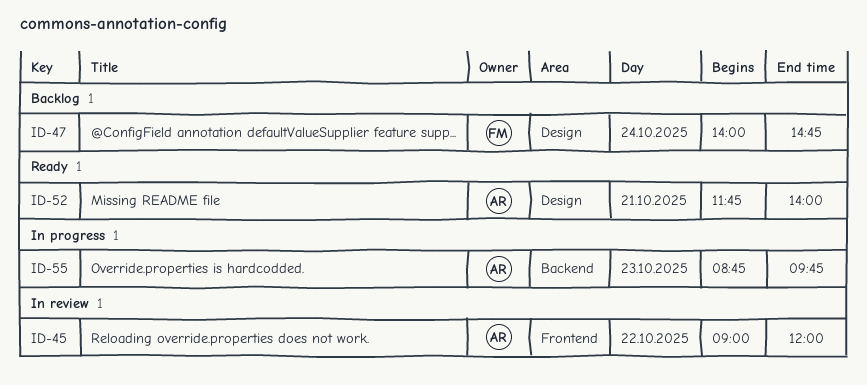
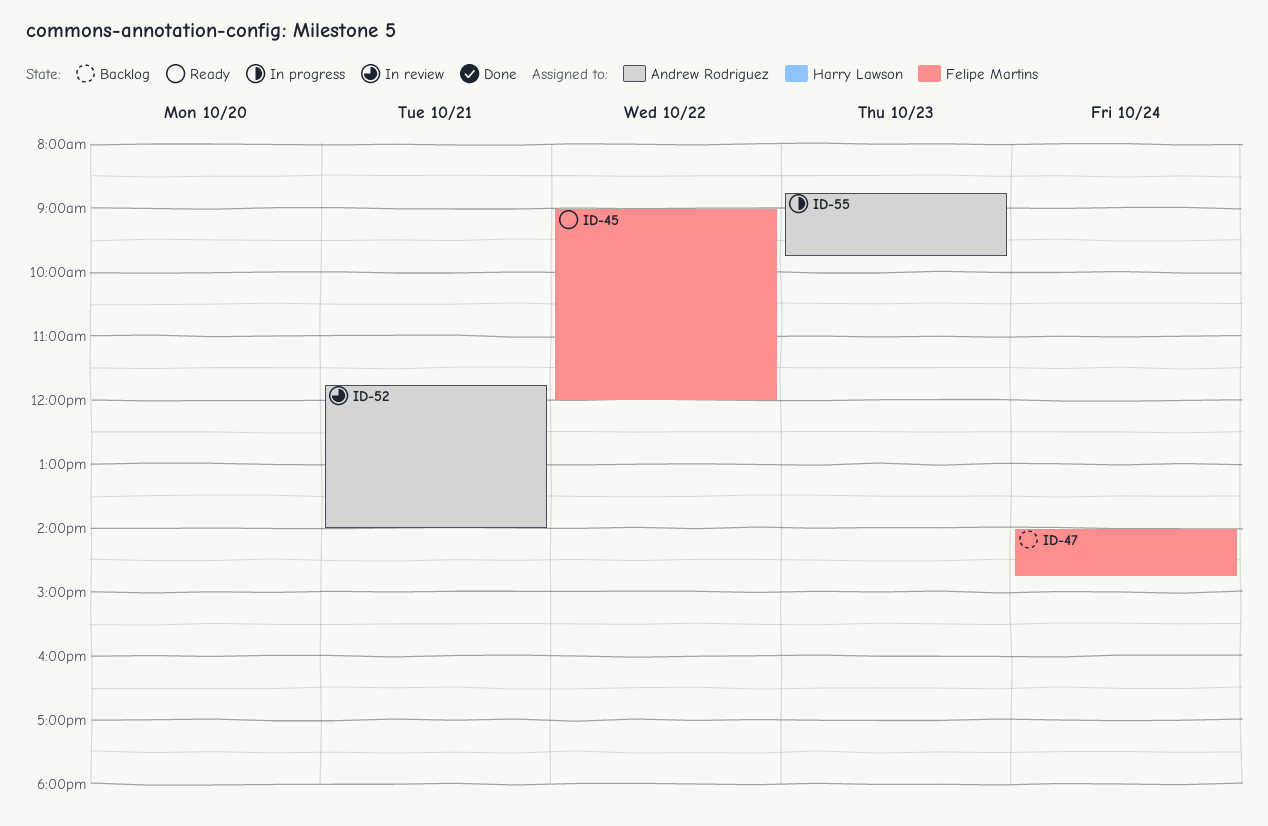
ID-45, status: In review -> Ready
ID-45, owner: Andrew Rodriguez -> Felipe Martins
ID-52, status: Ready -> In review

